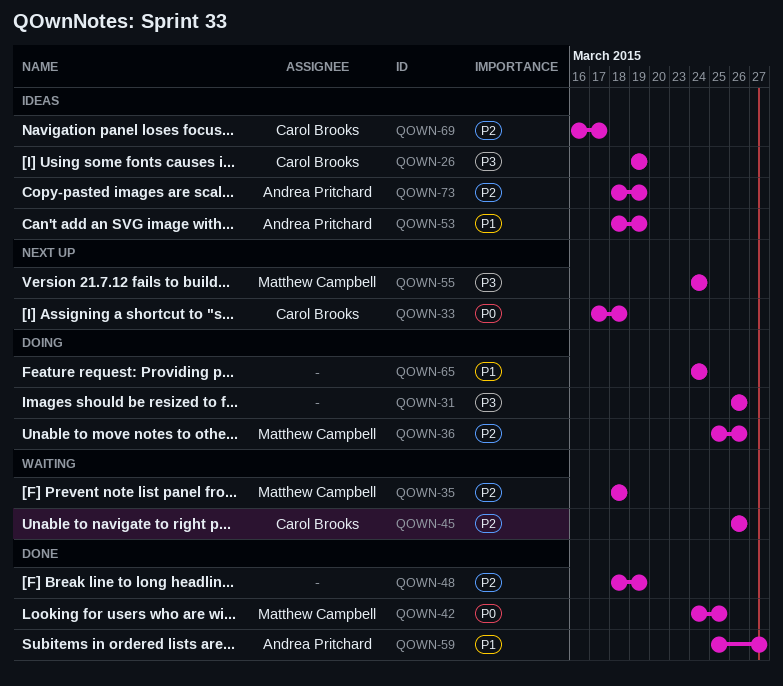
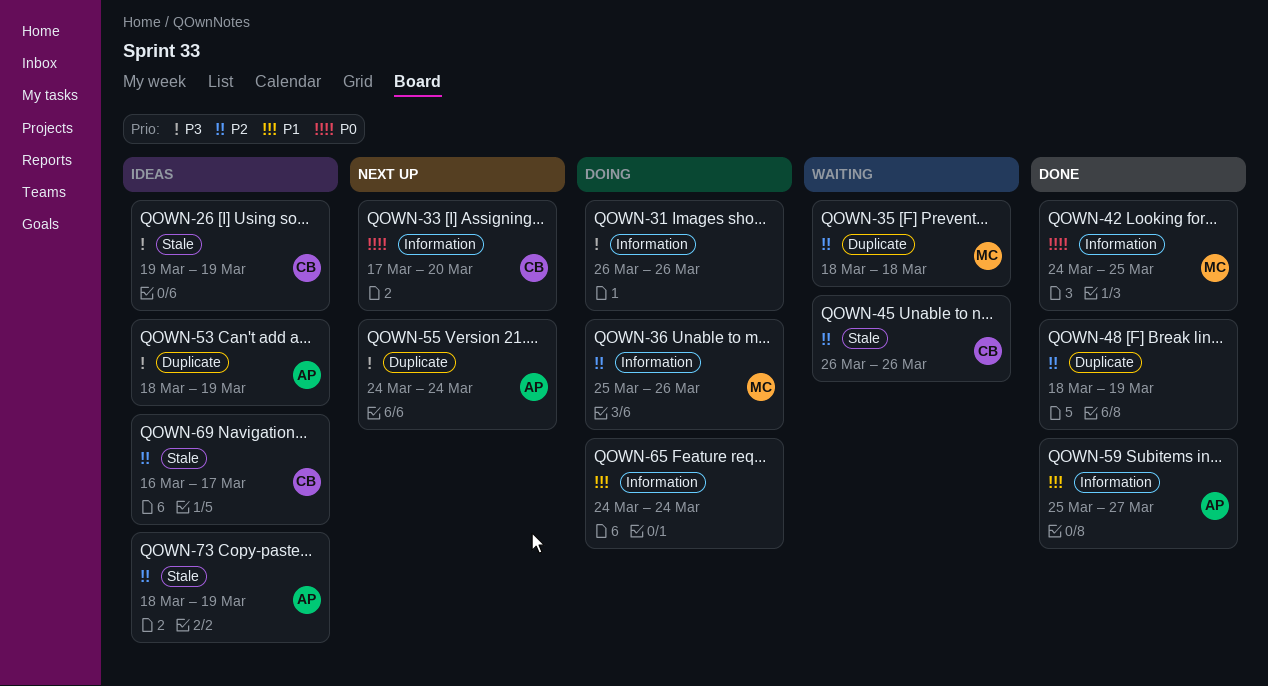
QOWN-33, due: Mar 18 -> Mar 20
QOWN-53, priority: P1 -> P3
QOWN-55, owner: Matthew Campbell -> Andrea Pritchard

